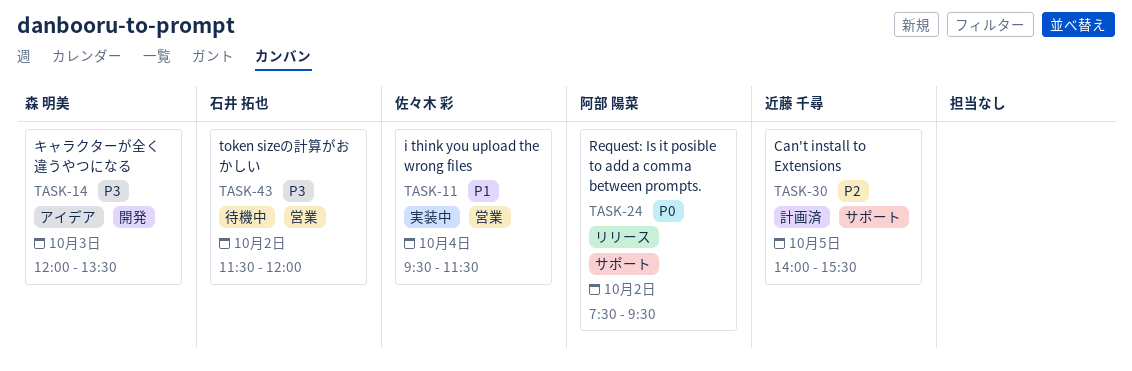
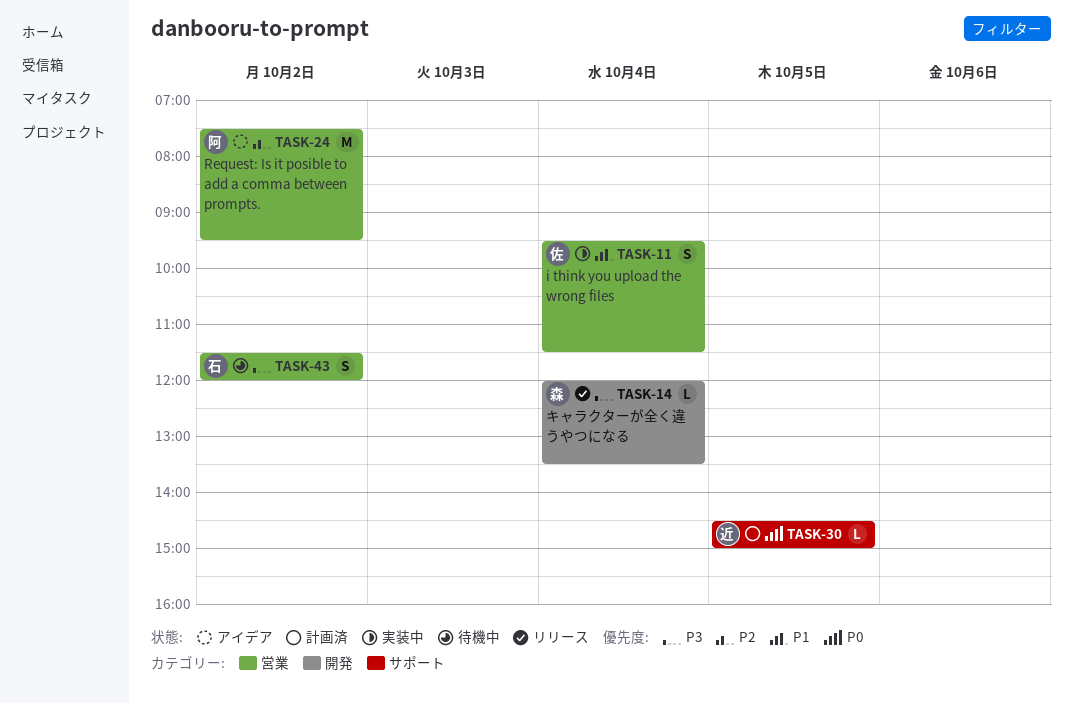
TASK-14, status: アイデア -> リリース
TASK-14, day: Oct 3 -> Oct 4
TASK-24, status: リリース -> アイデア
TASK-24, priority: P0 -> P2
TASK-24, label: サポート -> 営業
TASK-30, priority: P2 -> P0
TASK-30, begins: 14:00 -> 14:30
TASK-30, ends: 15:30 -> 15:00

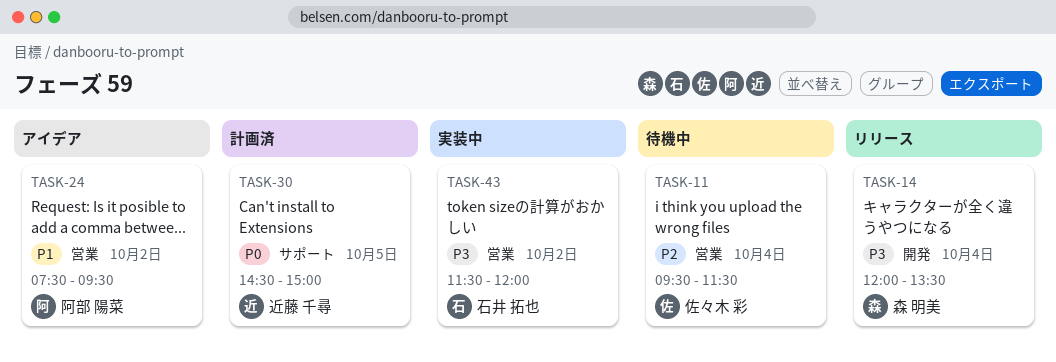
TASK-11, status: 実装中 -> 待機中
TASK-11, priority: P1 -> P2
TASK-24, priority: P2 -> P1
TASK-43, status: 待機中 -> 実装中

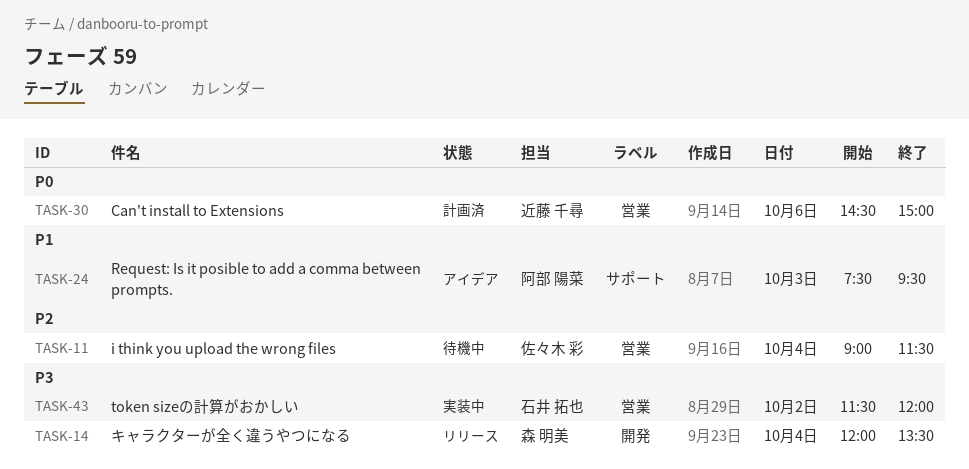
TASK-11, begins: 09:30 -> 09:00
TASK-24, label: 営業 -> サポート
TASK-24, day: Oct 2 -> Oct 3
TASK-30, label: サポート -> 営業
TASK-30, day: Oct 5 -> Oct 6

